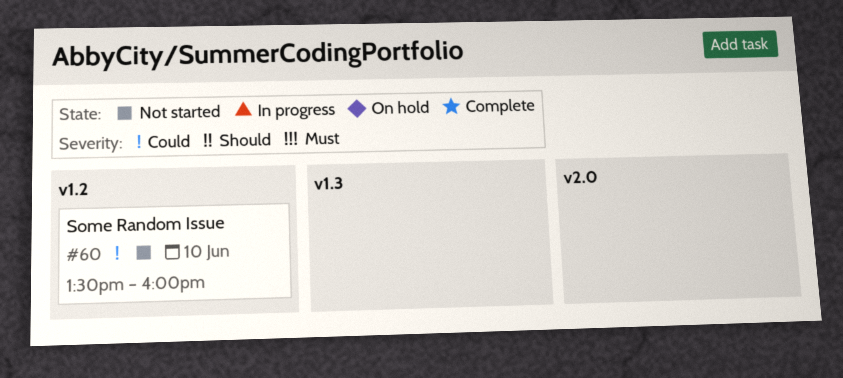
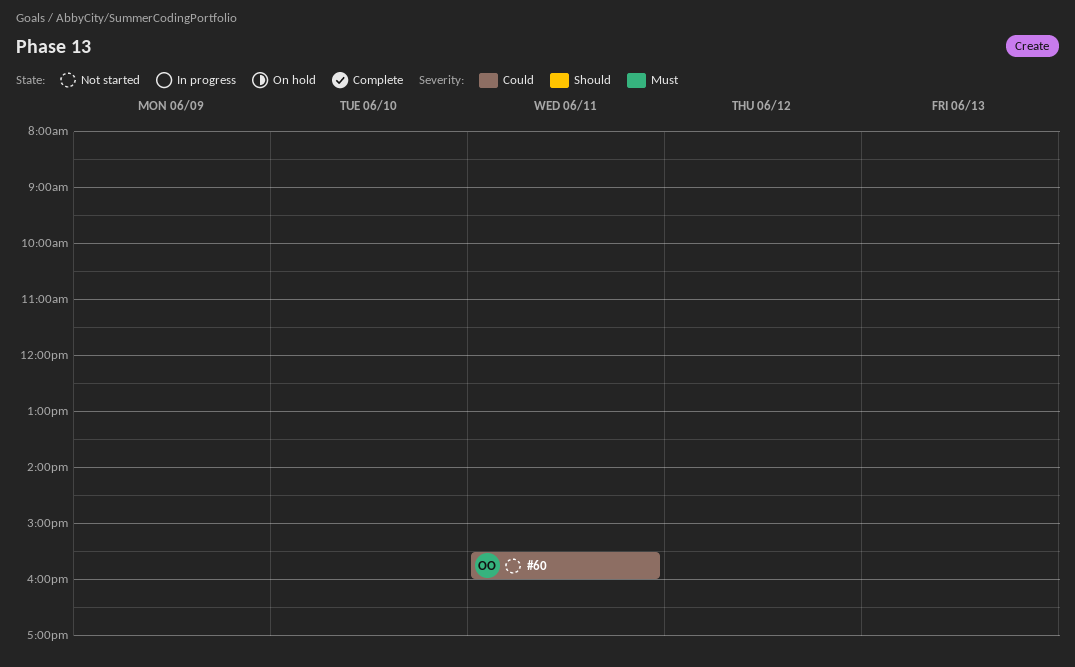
#60, day: Jun 10 -> Jun 11
#60, begins: 13:30 -> 15:30

